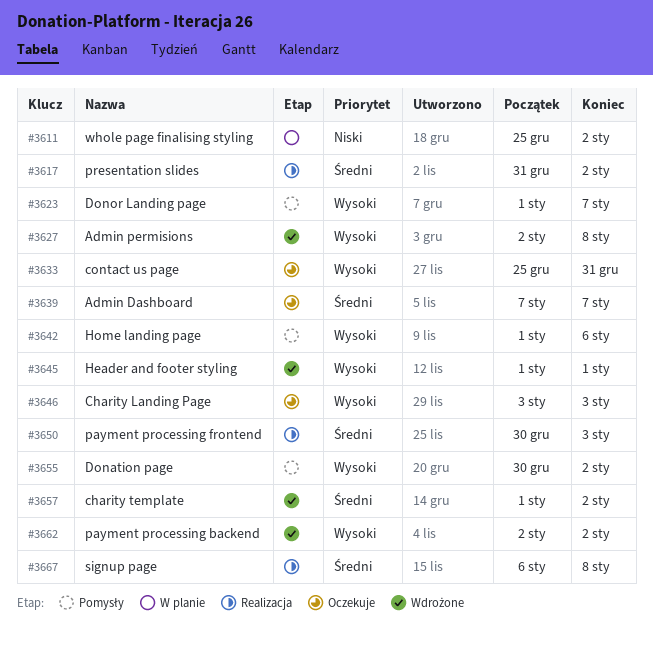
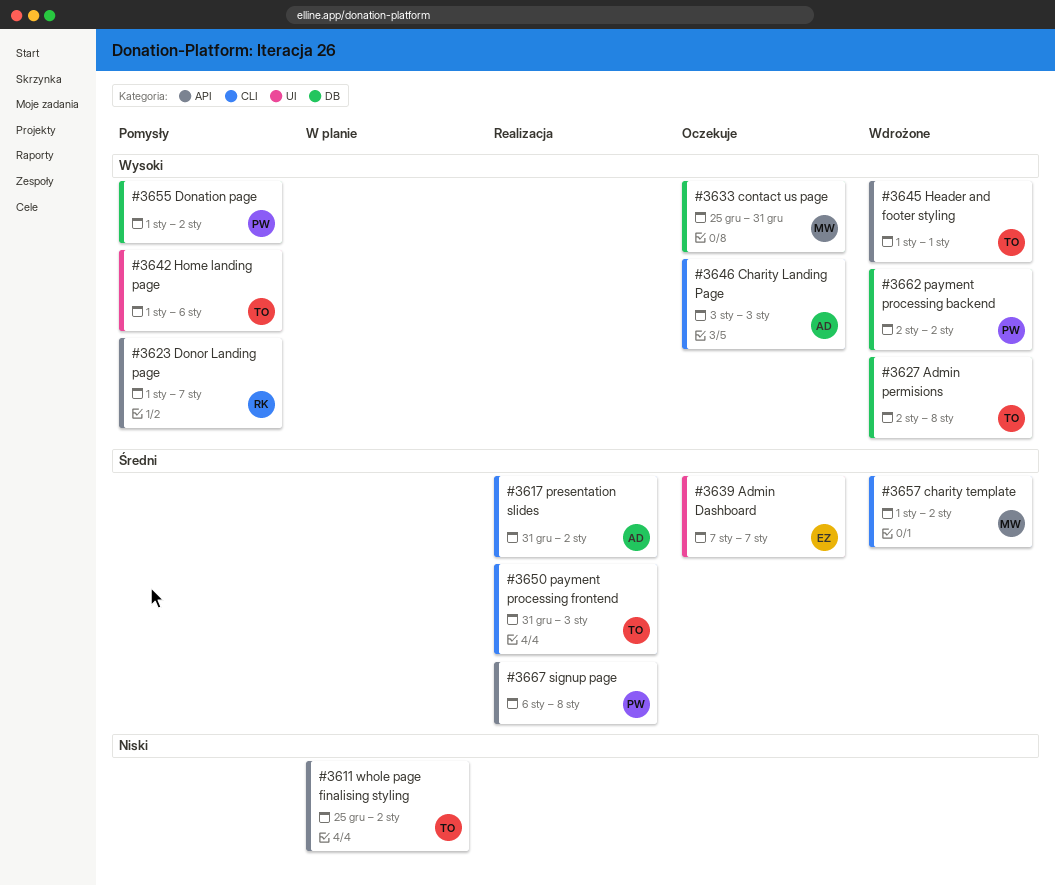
#3650, start: Dec 30 -> Dec 31
#3655, start: Dec 30 -> Jan 1

